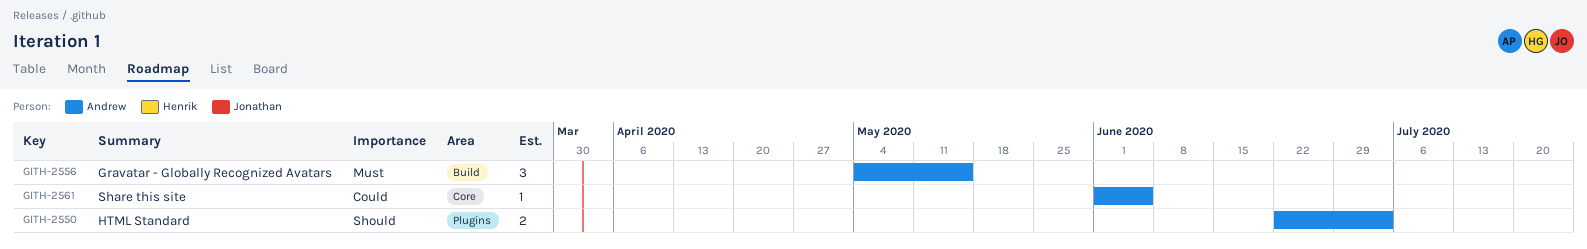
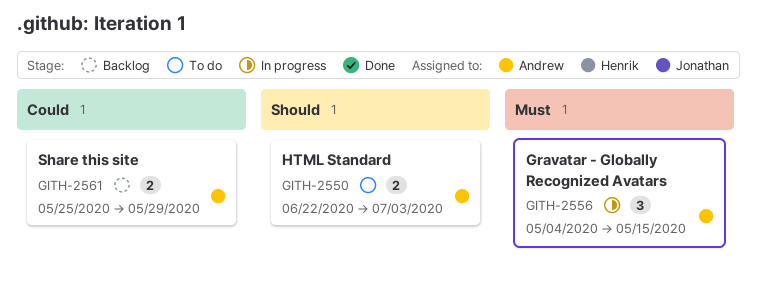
GITH-2561, estimate: 1 -> 2
GITH-2561, start: Jun 1 -> May 25
GITH-2561, due: Jun 5 -> May 29

